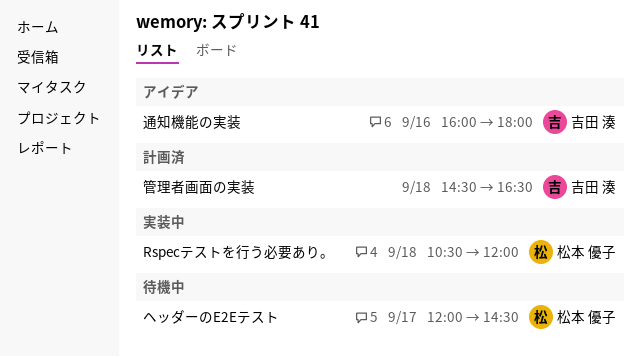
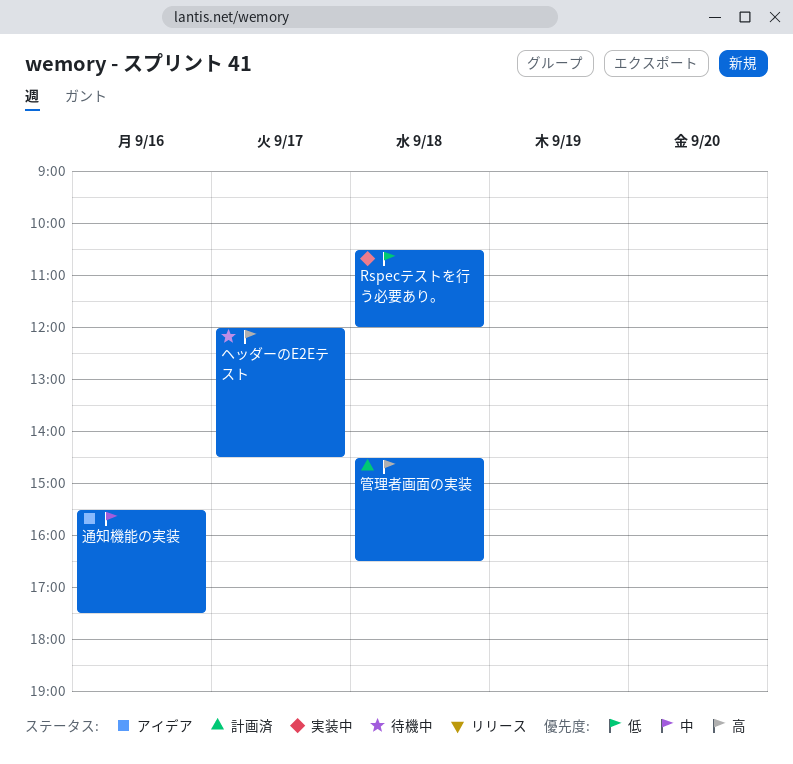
通知機能の実装, begins: 16:00 -> 15:30
通知機能の実装, ends: 18:00 -> 17:30

